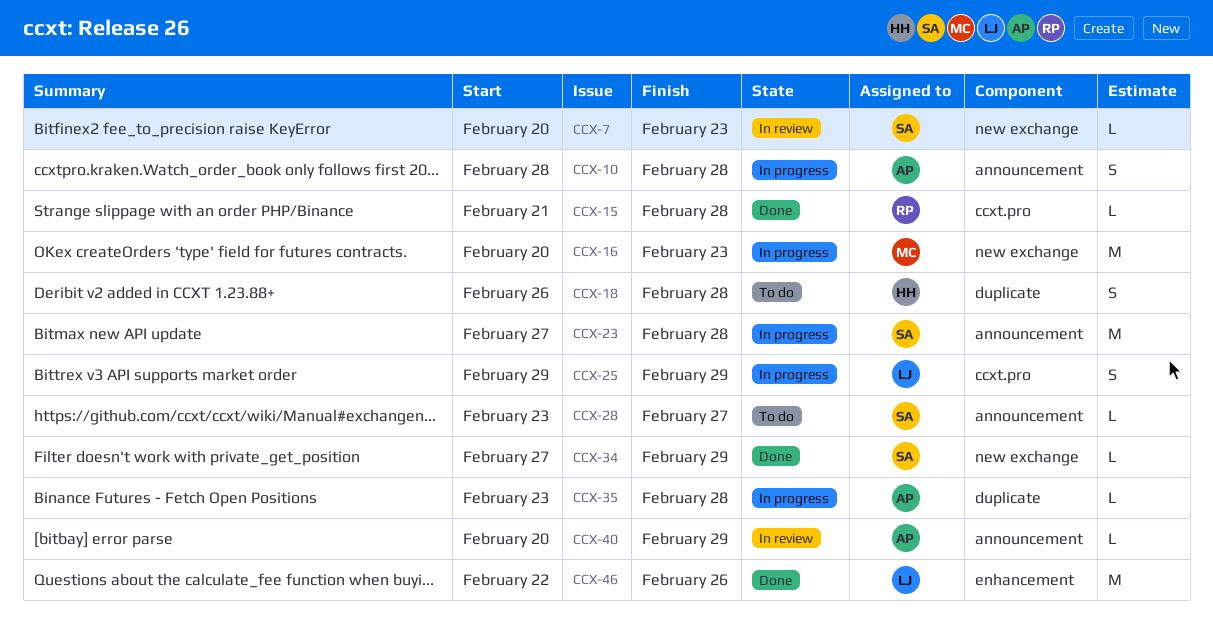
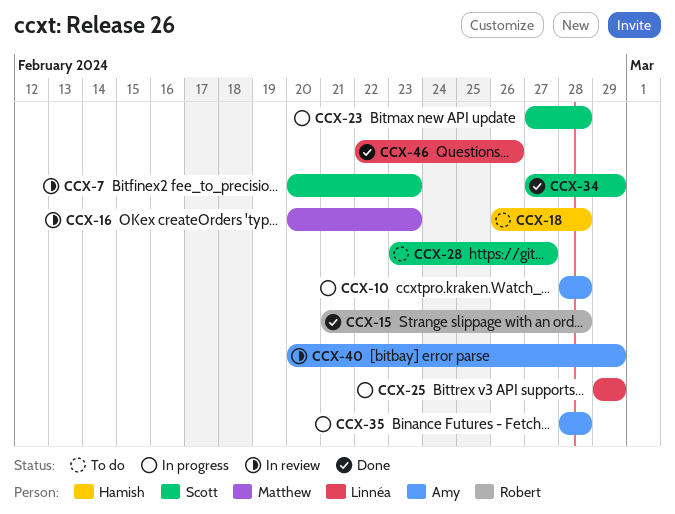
CCX-16, status: In progress -> In review
CCX-35, start: Feb 23 -> Feb 28

